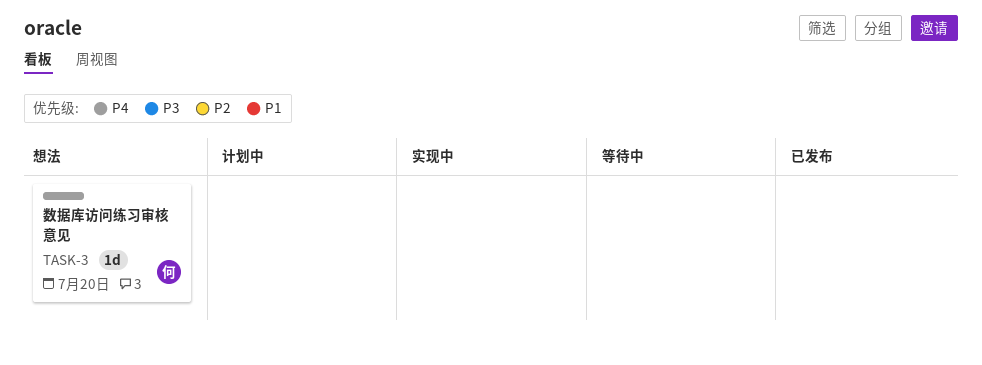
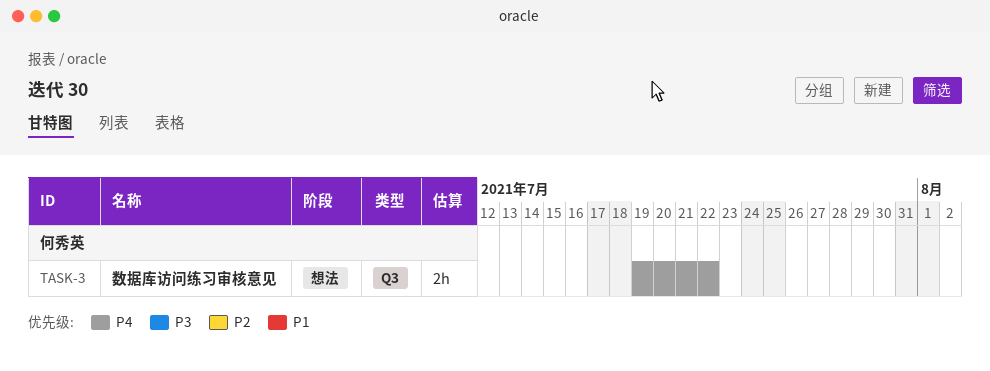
TASK-3, estimate: 1d -> 2h
TASK-3, due: Jul 20 -> Jul 22

